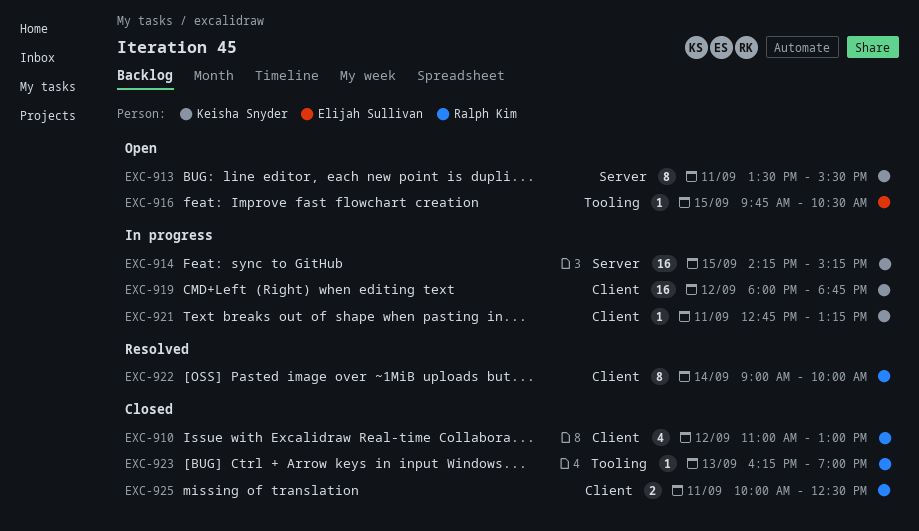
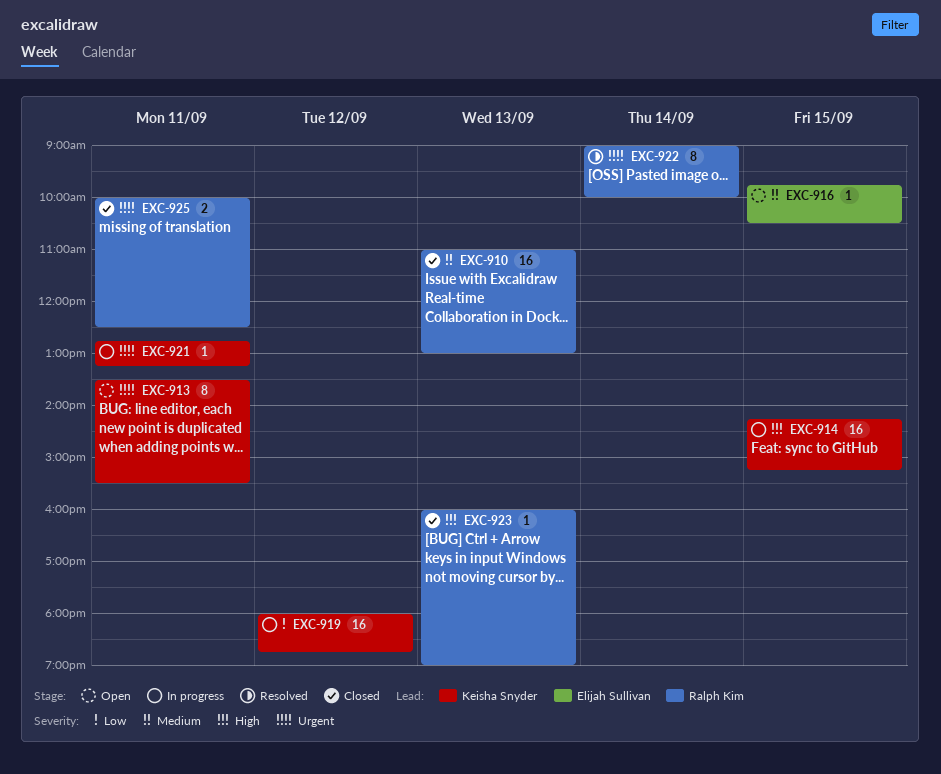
EXC-910, estimate: 4 -> 16
EXC-910, day: Sep 12 -> Sep 13
EXC-923, begins: 16:15 -> 16:00

